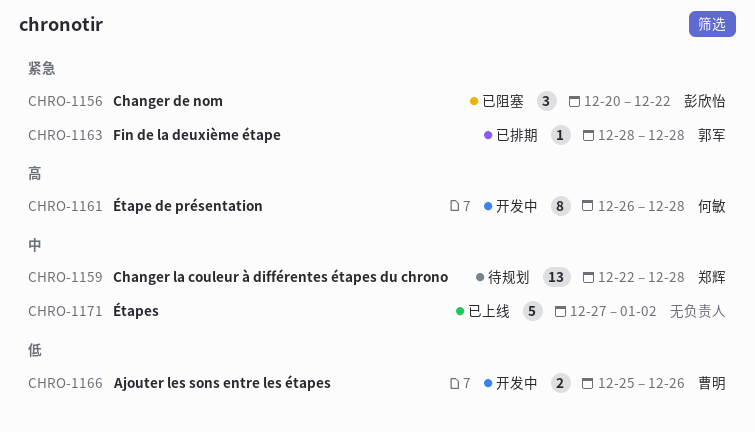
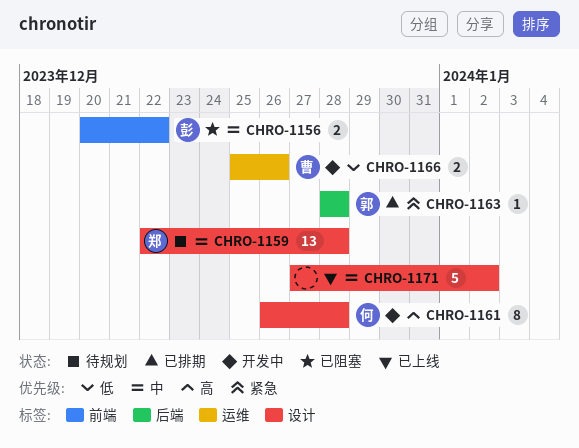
CHRO-1156, priority: 紧急 -> 中
CHRO-1156, estimate: 3 -> 2

